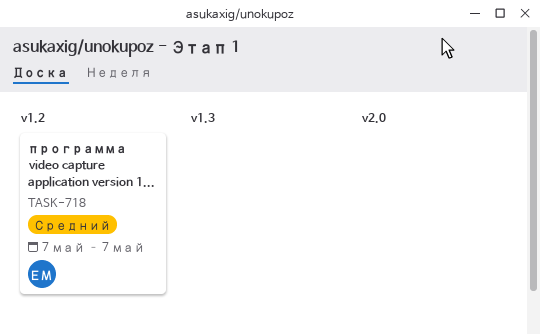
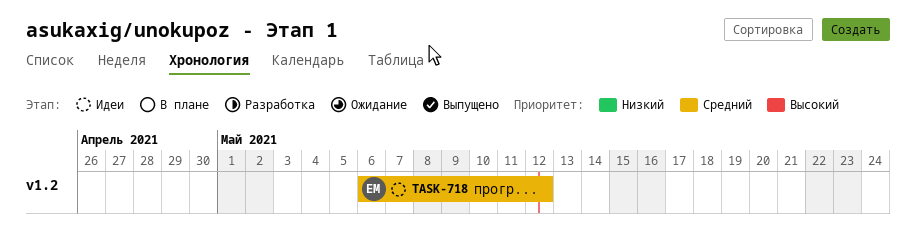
TASK-718, start: May 7 -> May 6
TASK-718, due: May 7 -> May 12

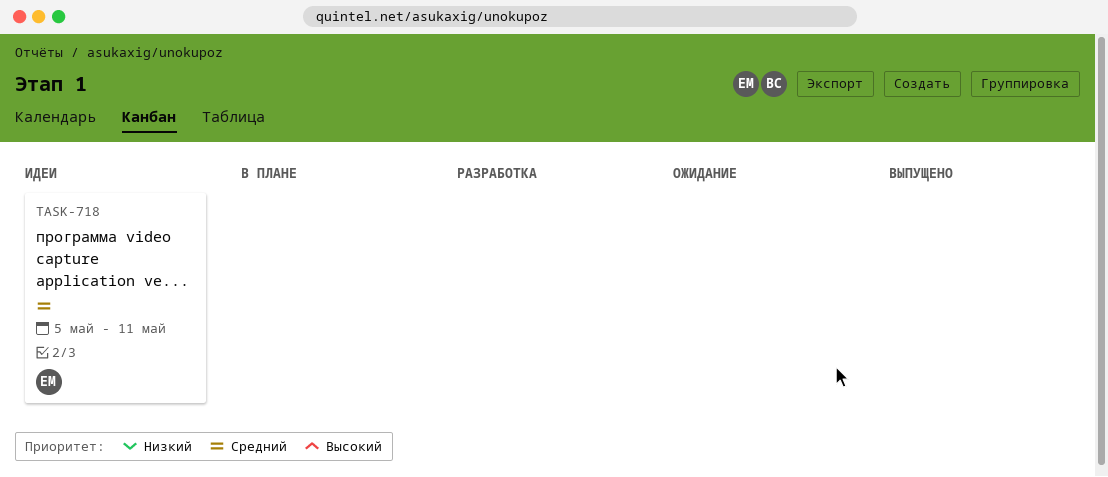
TASK-718, start: May 6 -> May 5
TASK-718, due: May 12 -> May 11

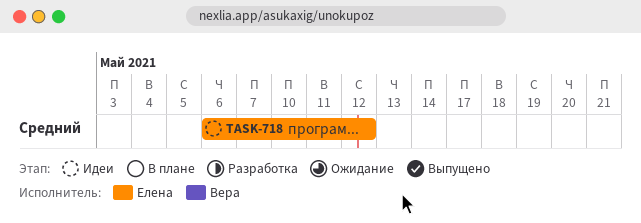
TASK-718, start: May 5 -> May 6
TASK-718, due: May 11 -> May 12

